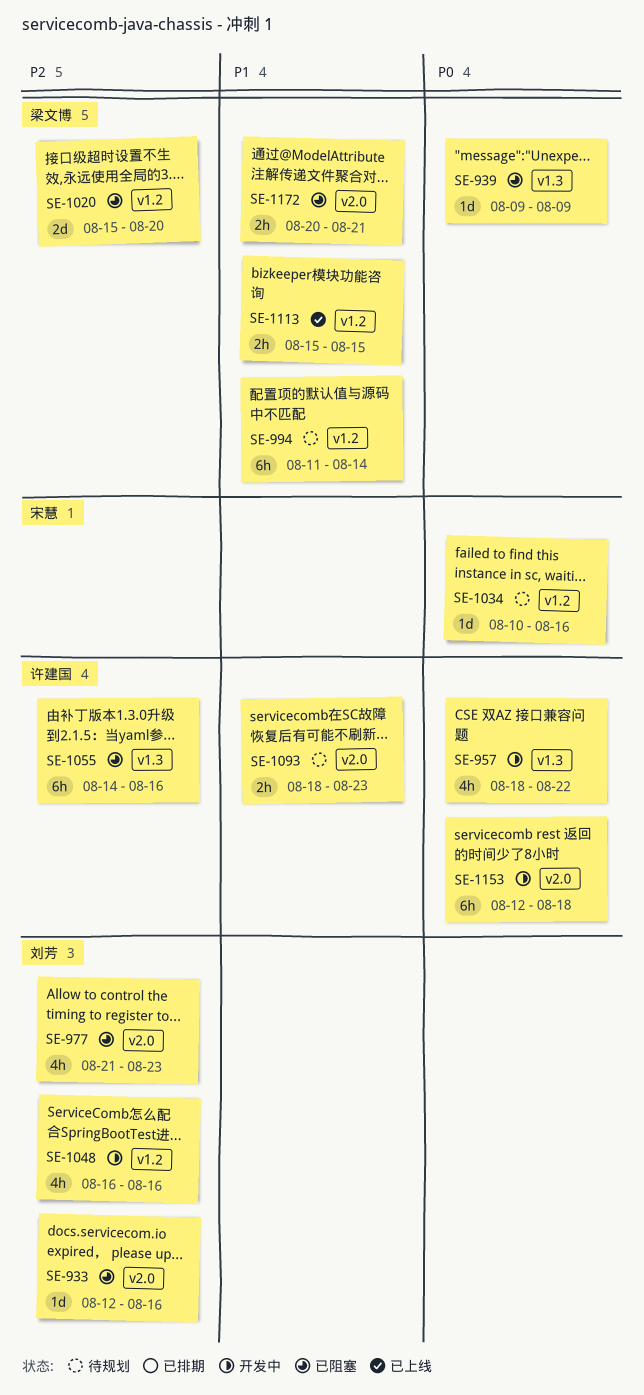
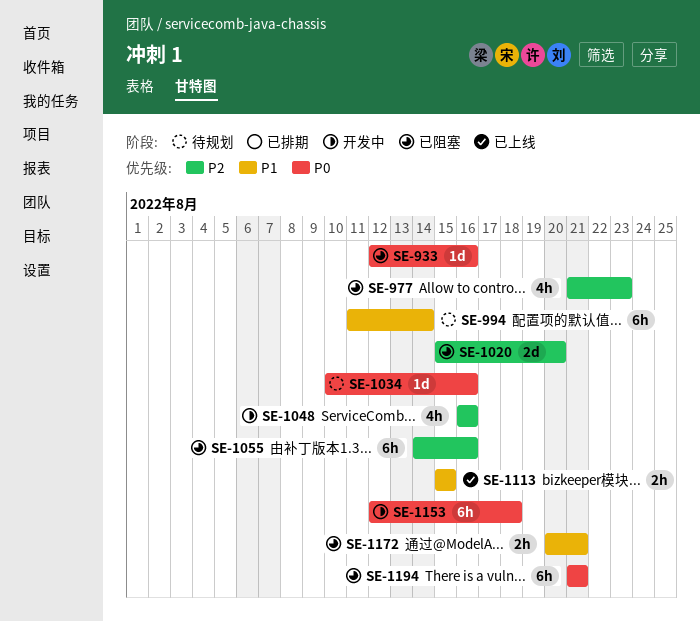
SE-933, priority: P2 -> P0
SE-939: present -> none
SE-957: present -> none
SE-1093: present -> none
SE-1194: none -> present

